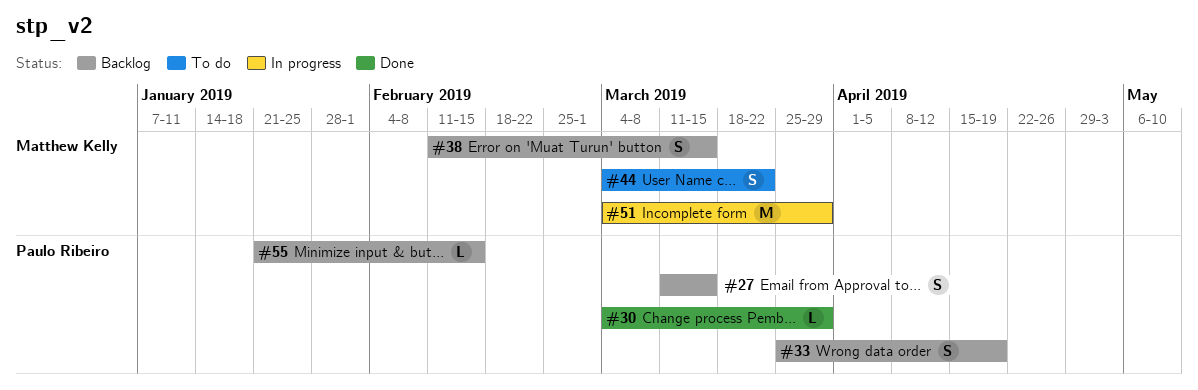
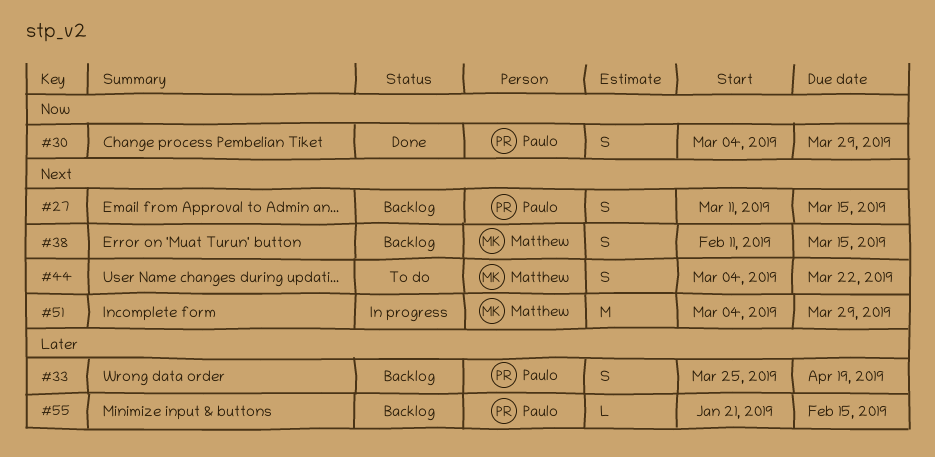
#30, estimate: L -> S

